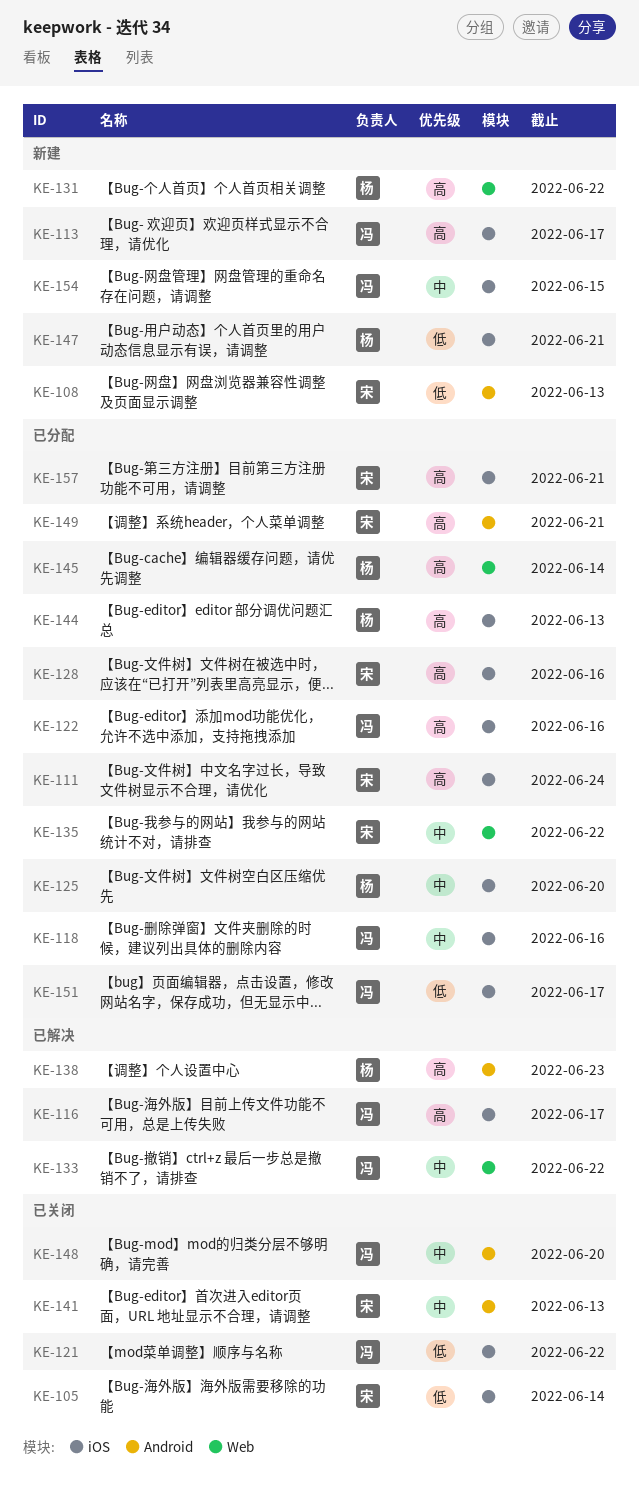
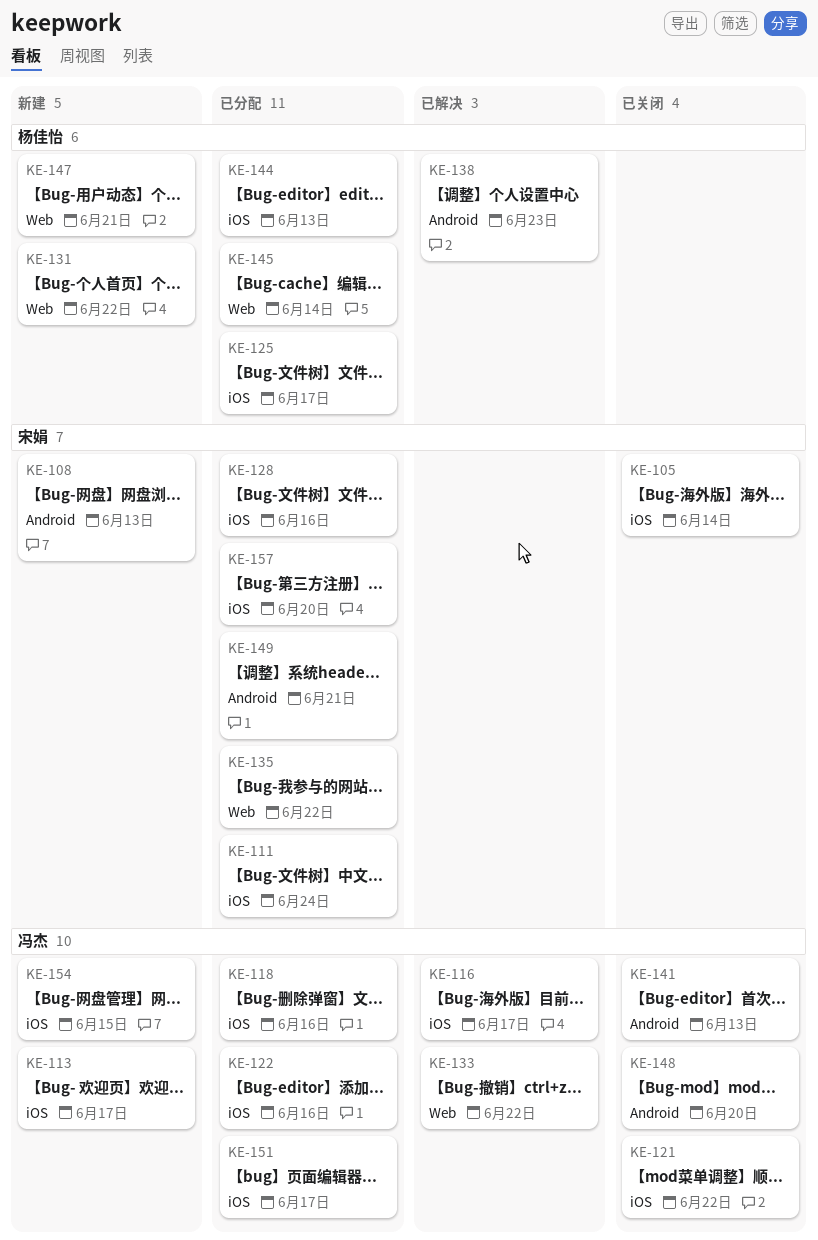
KE-125, due: Jun 20 -> Jun 17
KE-141, owner: 宋娟 -> 冯杰
KE-147, label: iOS -> Web
KE-157, due: Jun 21 -> Jun 20

